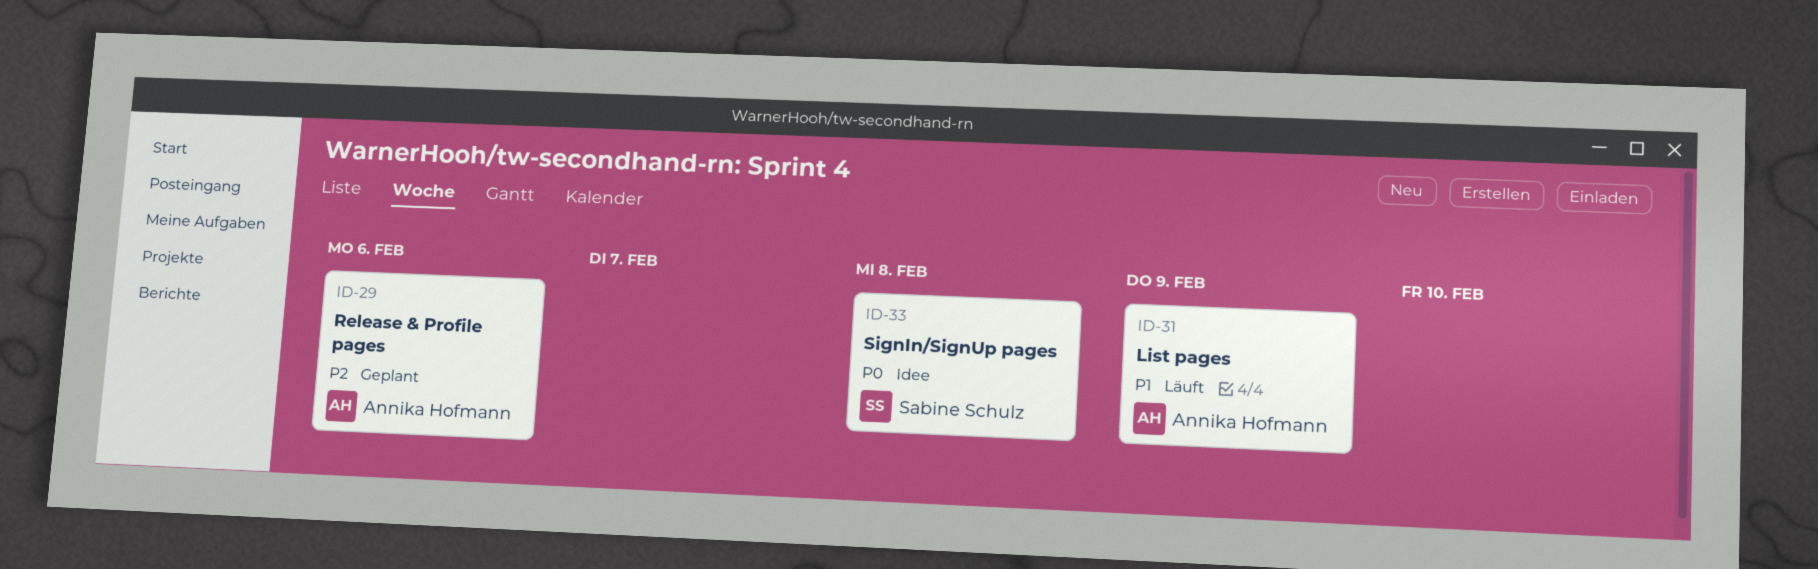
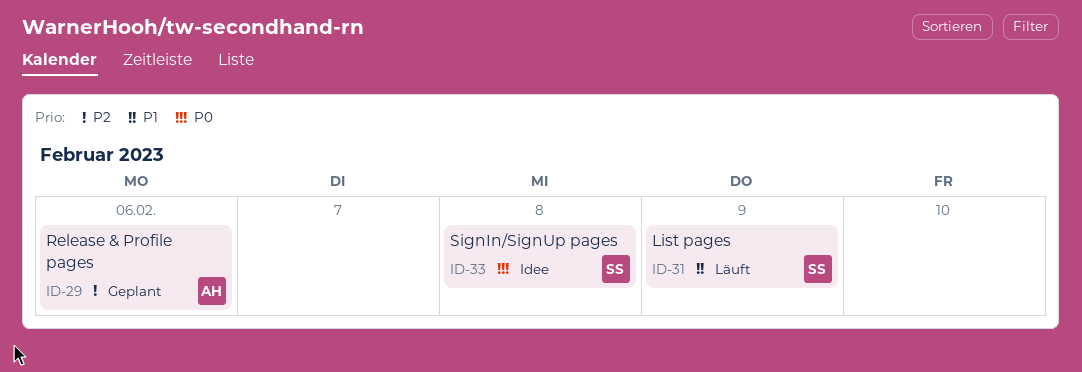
ID-31, owner: Annika Hofmann -> Sabine Schulz

